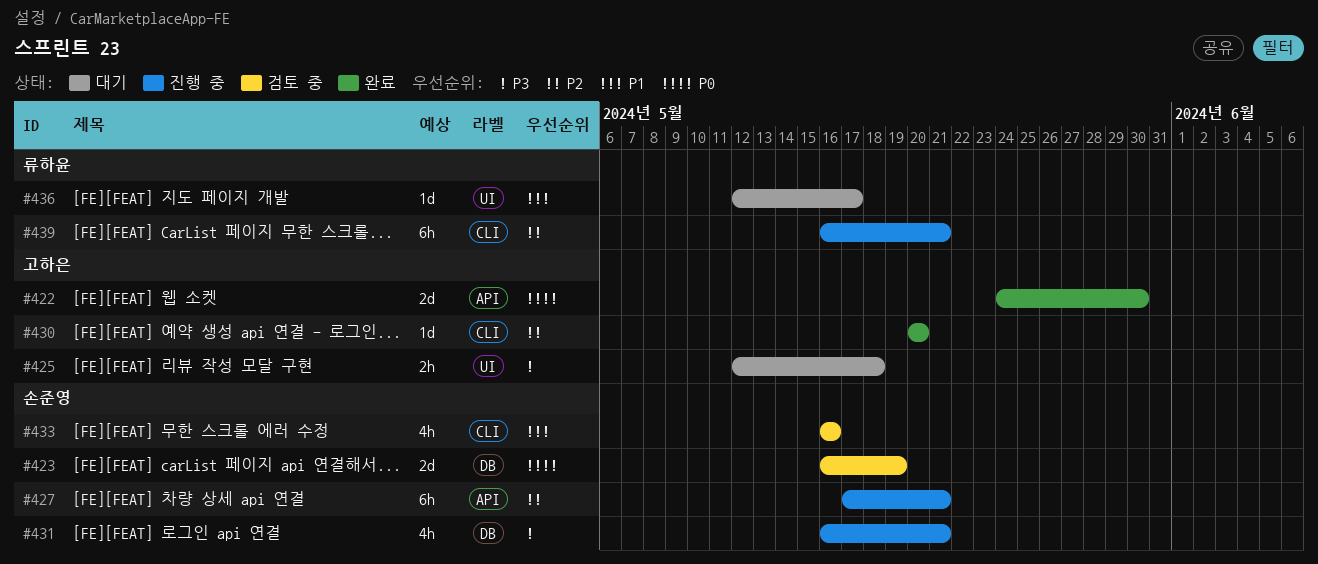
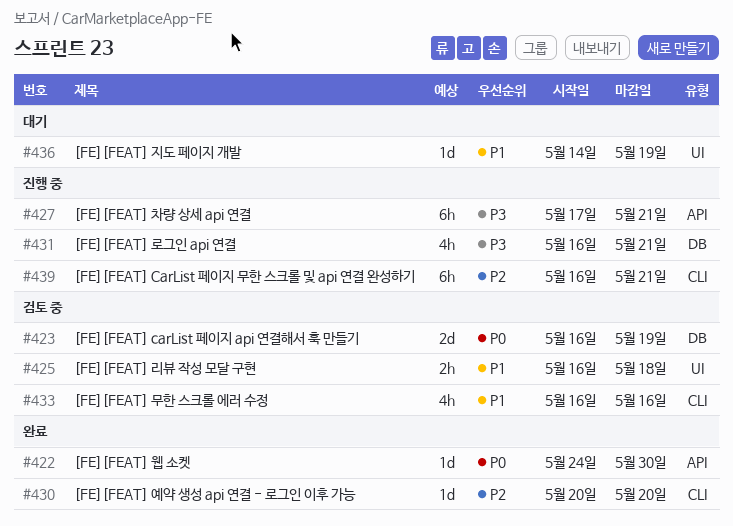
#422, estimate: 2d -> 1d
#425, status: 대기 -> 검토 중
#425, priority: P3 -> P1
#425, start: May 12 -> May 16
#427, priority: P2 -> P3
#436, start: May 12 -> May 14
#436, due: May 17 -> May 19

